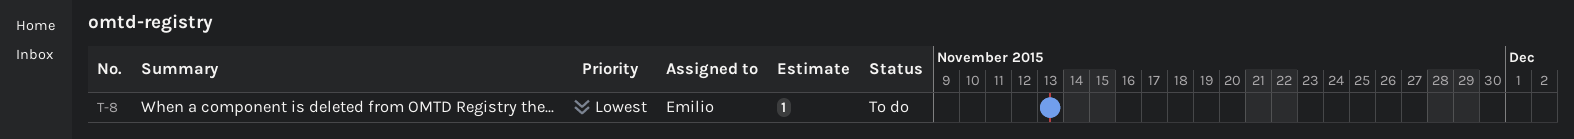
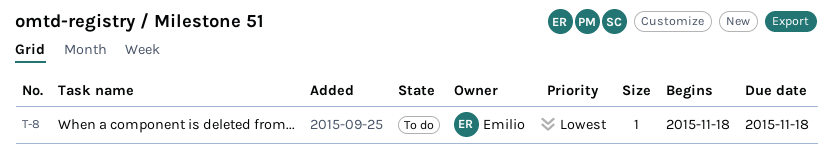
T-8, start: Nov 13 -> Nov 18
T-8, due: Nov 13 -> Nov 18

